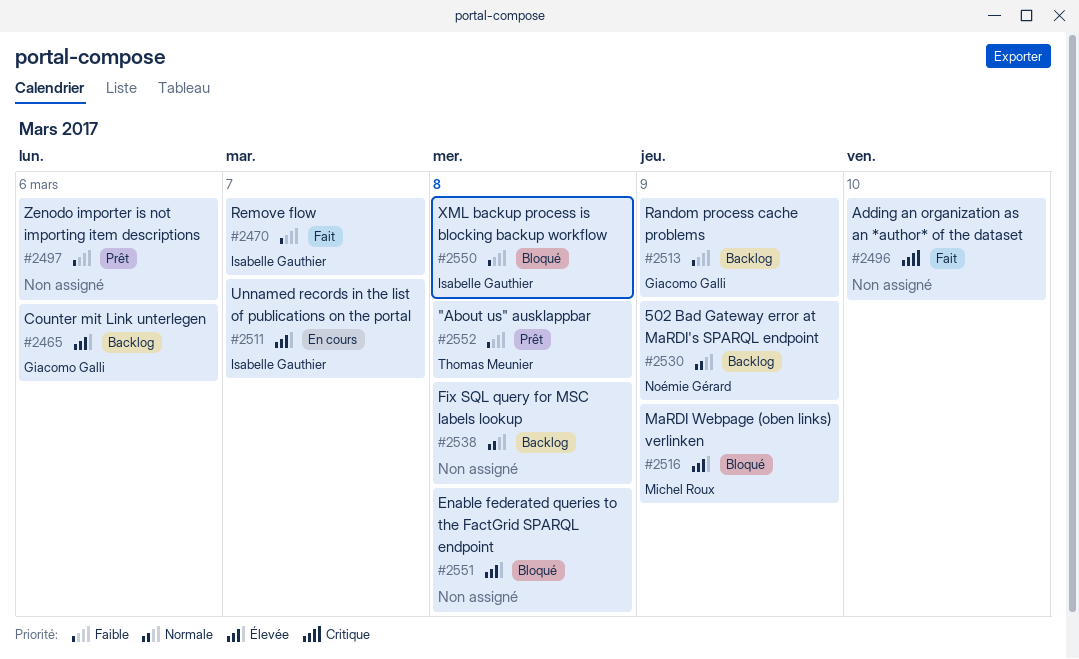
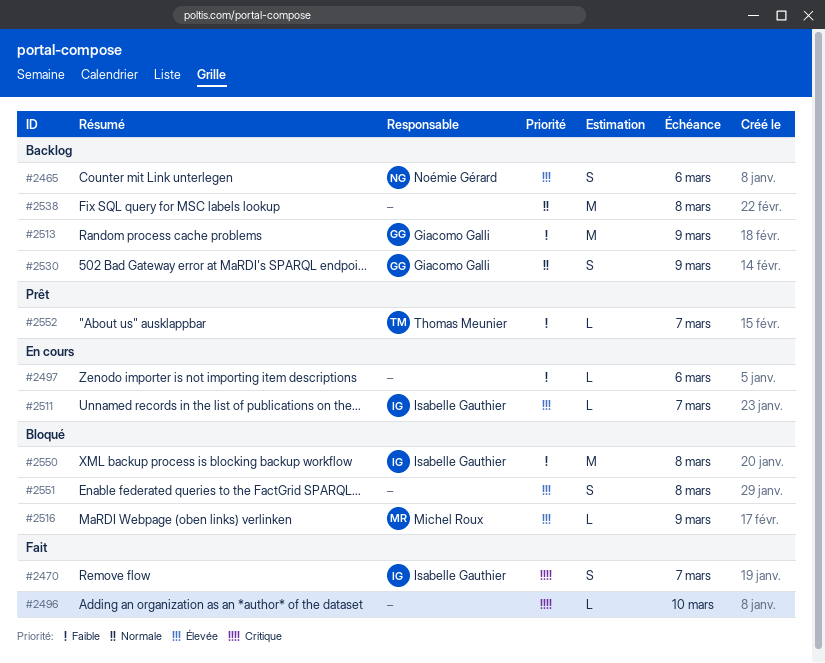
#2465, owner: Giacomo Galli -> Noémie Gérard
#2470, priority: Faible -> Critique
#2497, status: Prêt -> En cours
#2530, owner: Noémie Gérard -> Giacomo Galli
#2552, due: Mar 8 -> Mar 7

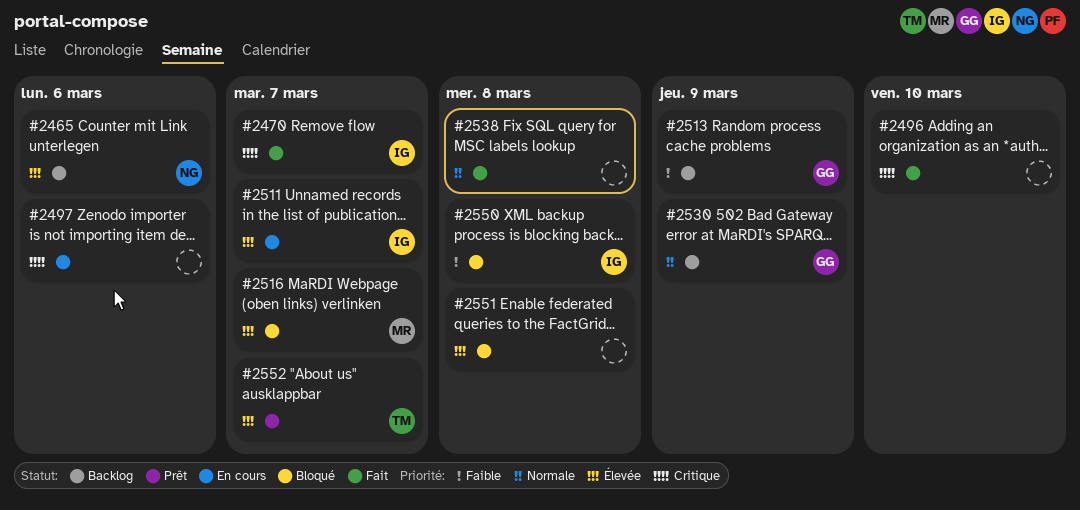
#2497, priority: Faible -> Critique
#2516, due: Mar 9 -> Mar 7
#2538, status: Backlog -> Fait
#2552, priority: Faible -> Élevée

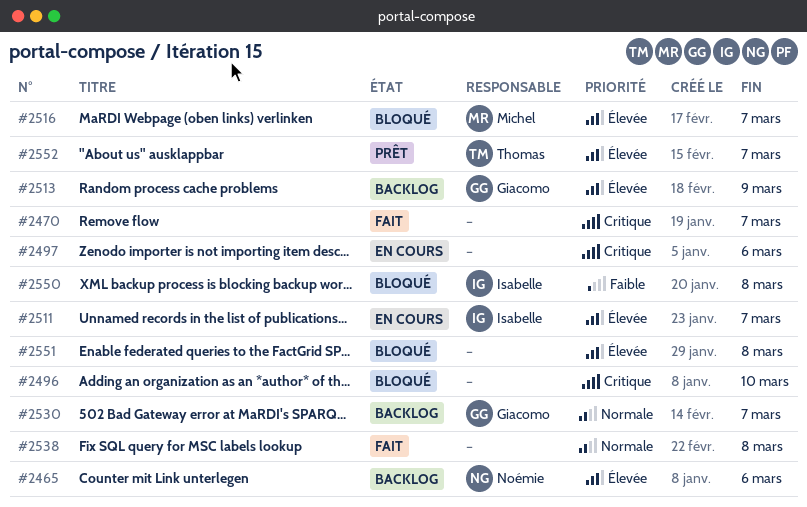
#2470, owner: Isabelle -> none
#2496, status: Fait -> Bloqué
#2513, priority: Faible -> Élevée
#2530, due: Mar 9 -> Mar 7

